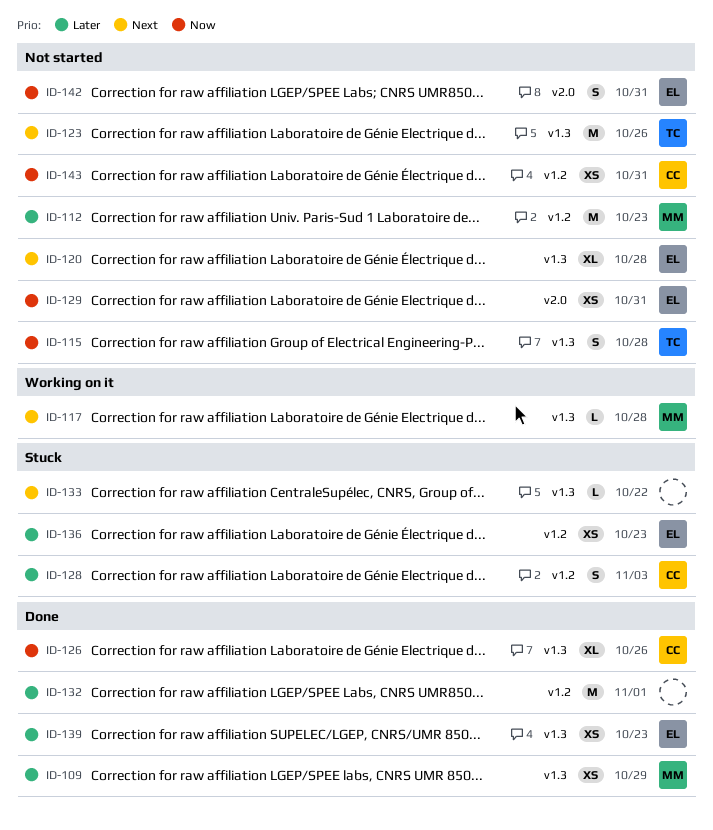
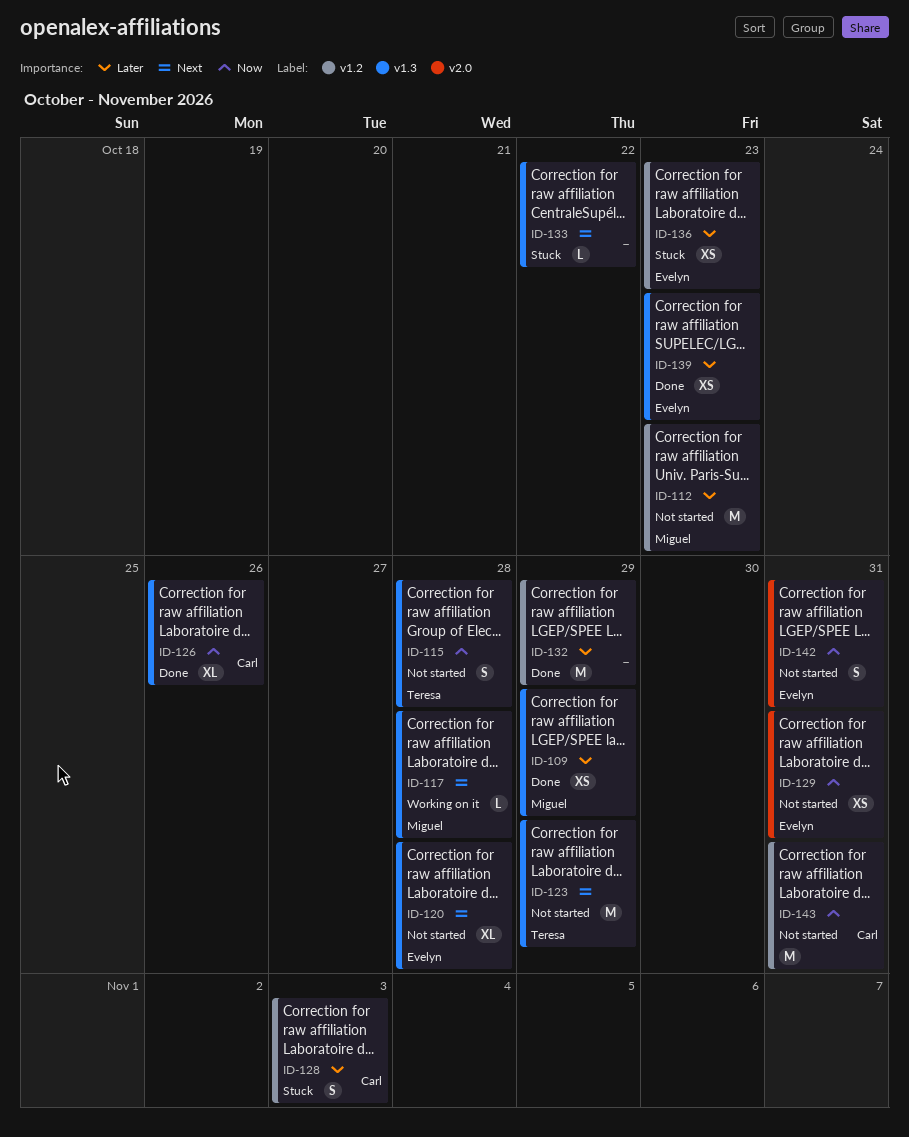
ID-123, due: Oct 26 -> Oct 29
ID-132, due: Nov 1 -> Oct 29
ID-143, estimate: XS -> M

